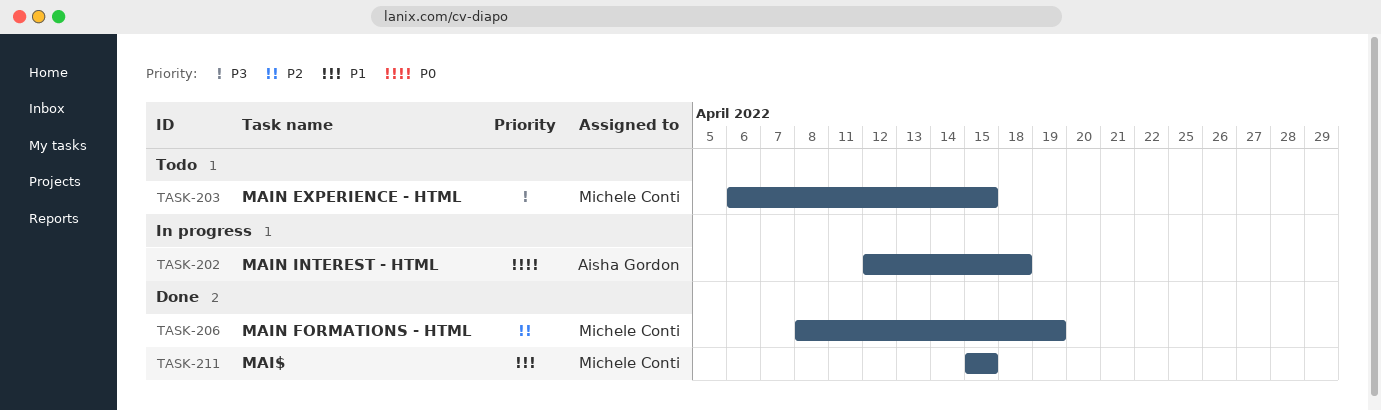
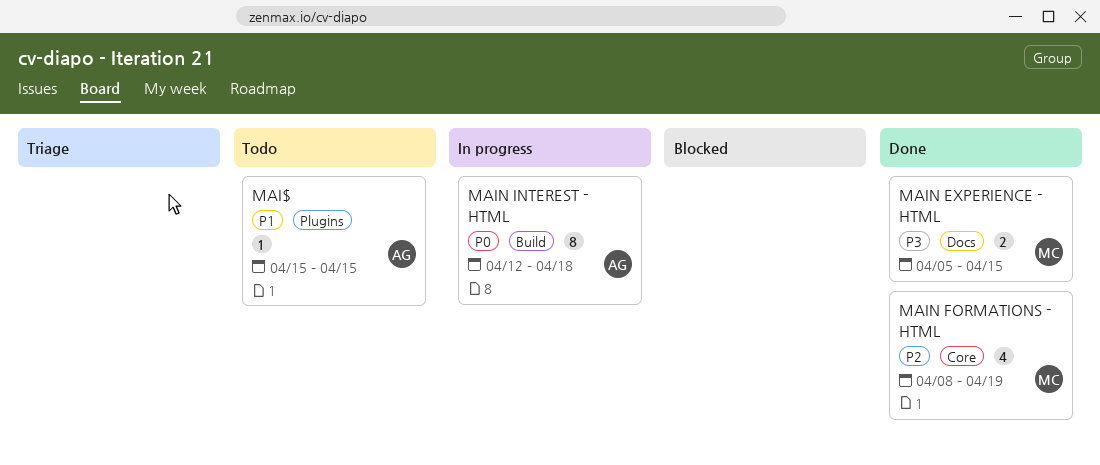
MAI$, status: Done -> Todo
MAI$, owner: Michele Conti -> Aisha Gordon
MAIN EXPERIENCE - HTML, status: Todo -> Done
MAIN EXPERIENCE - HTML, start: Apr 6 -> Apr 5

